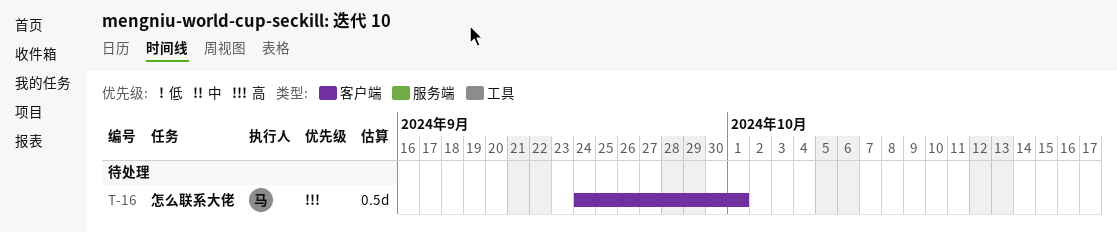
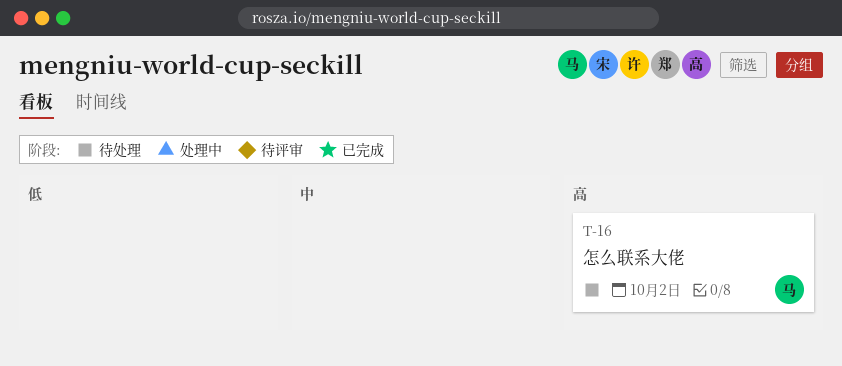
T-16, due: Oct 1 -> Oct 2

